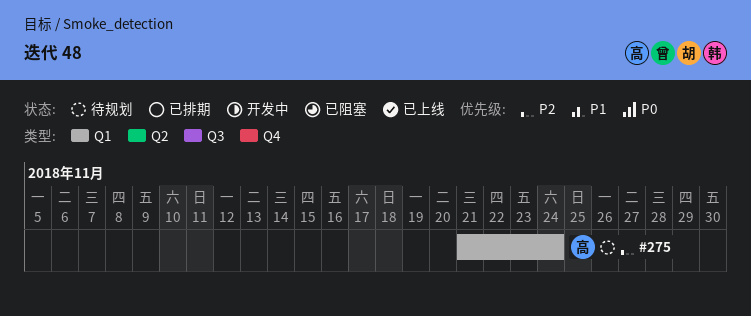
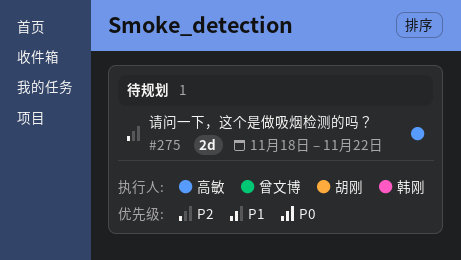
#275, start: Nov 21 -> Nov 18
#275, due: Nov 24 -> Nov 22

